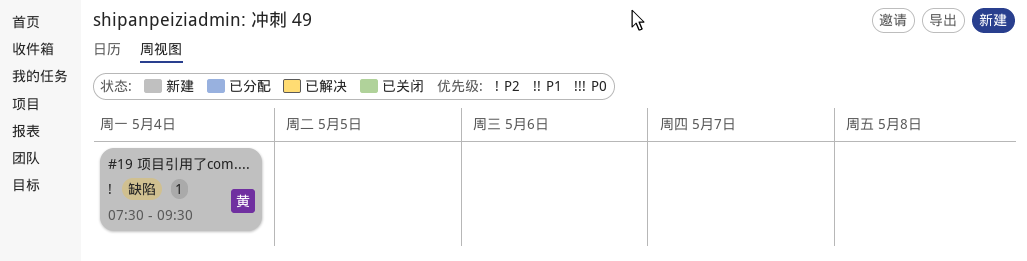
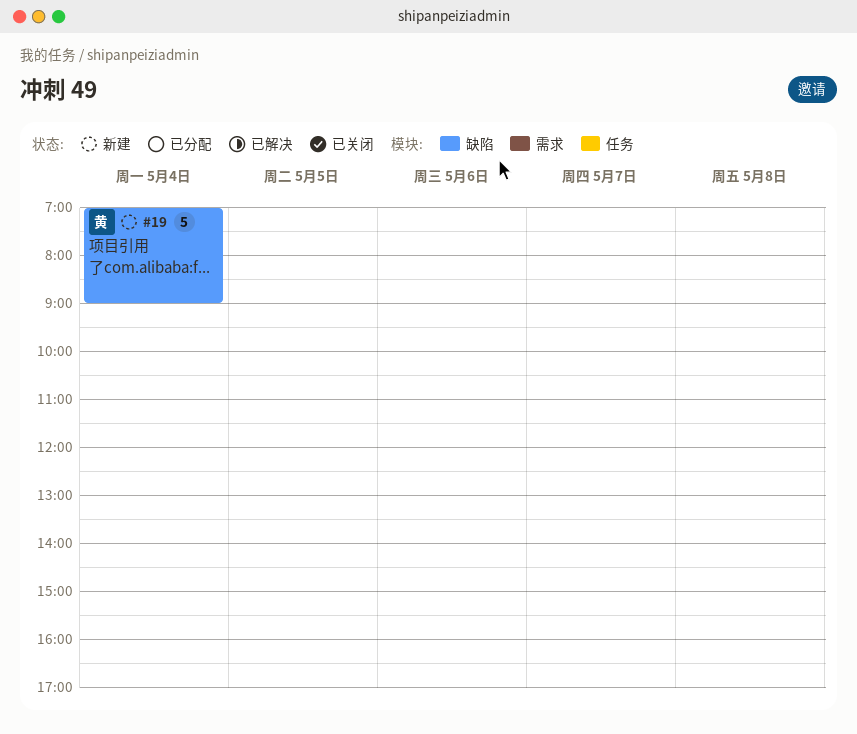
#19, estimate: 1 -> 5
#19, begins: 07:30 -> 07:00
#19, ends: 09:30 -> 09:00

